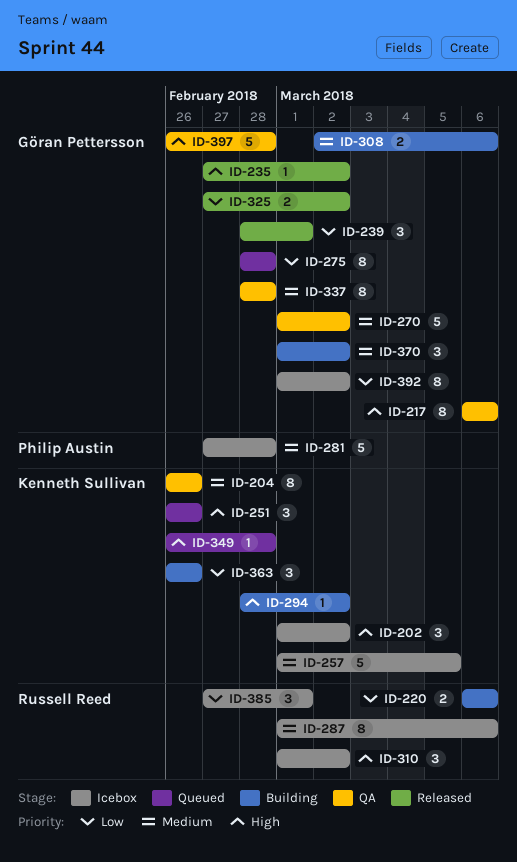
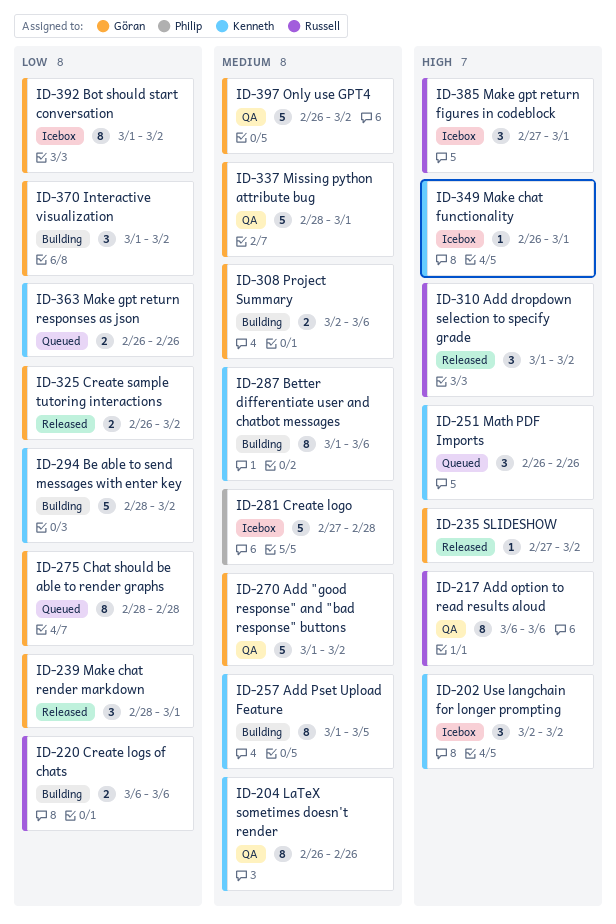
ID-202, start: Mar 1 -> Mar 2
ID-217, owner: Göran Pettersson -> Russell Reed
ID-257, status: Icebox -> Building
ID-257, estimate: 5 -> 8
ID-287, status: Icebox -> Building
ID-287, owner: Russell Reed -> Kenneth Sullivan
ID-294, priority: High -> Low
ID-294, estimate: 1 -> 5
ID-310, status: Icebox -> Released
ID-325, start: Feb 27 -> Feb 26
ID-337, estimate: 8 -> 5
ID-337, due: Feb 28 -> Mar 1
ID-349, status: Queued -> Icebox
ID-349, due: Feb 28 -> Mar 1
ID-363, status: Building -> Queued
ID-363, estimate: 3 -> 2
ID-370, priority: Medium -> Low
ID-385, priority: Low -> High
ID-397, priority: High -> Medium
ID-397, due: Feb 28 -> Mar 2

